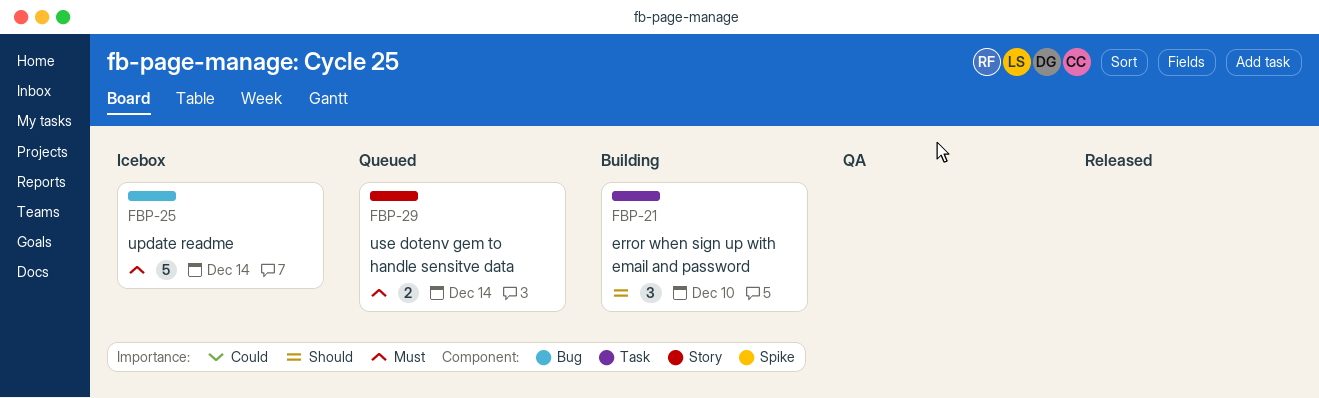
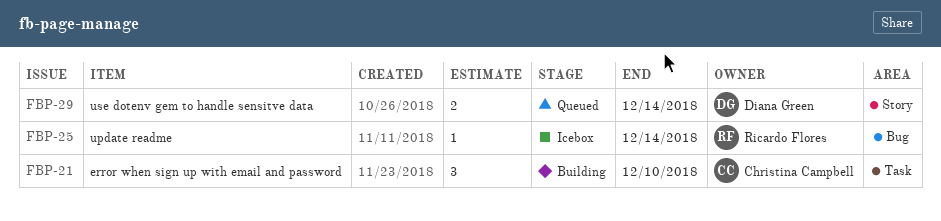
FBP-25, estimate: 5 -> 1

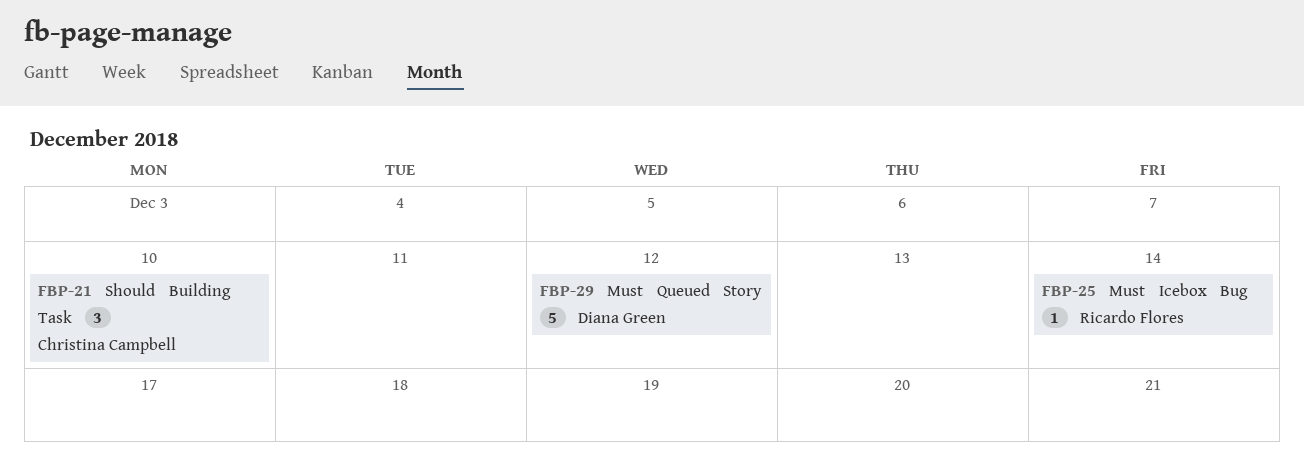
FBP-29, estimate: 2 -> 5
FBP-29, due: Dec 14 -> Dec 12

